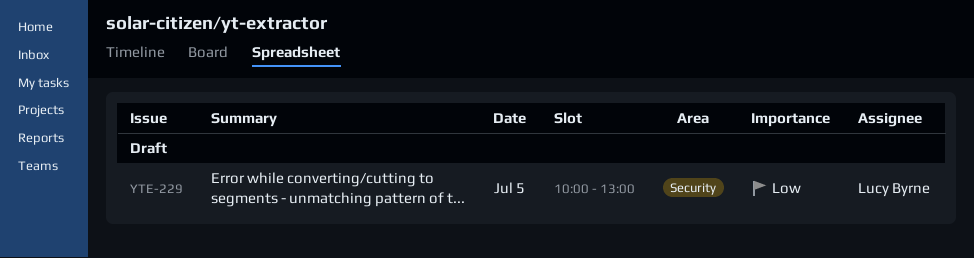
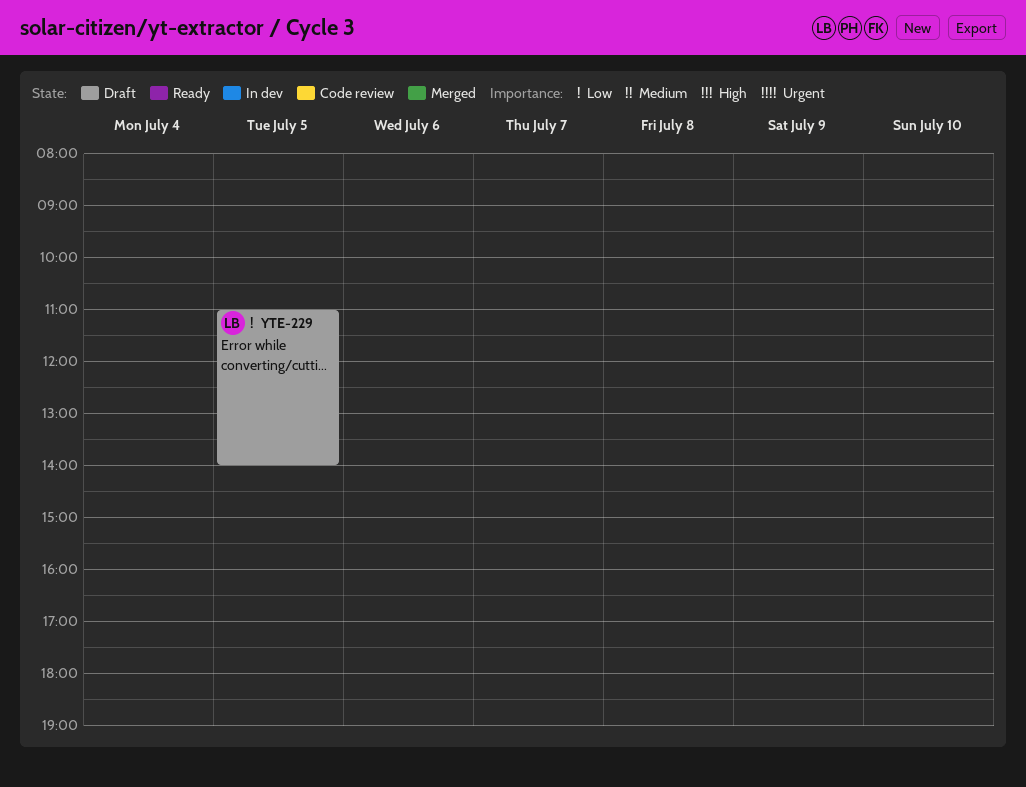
YTE-229, begins: 10:00 -> 11:00
YTE-229, ends: 13:00 -> 14:00

